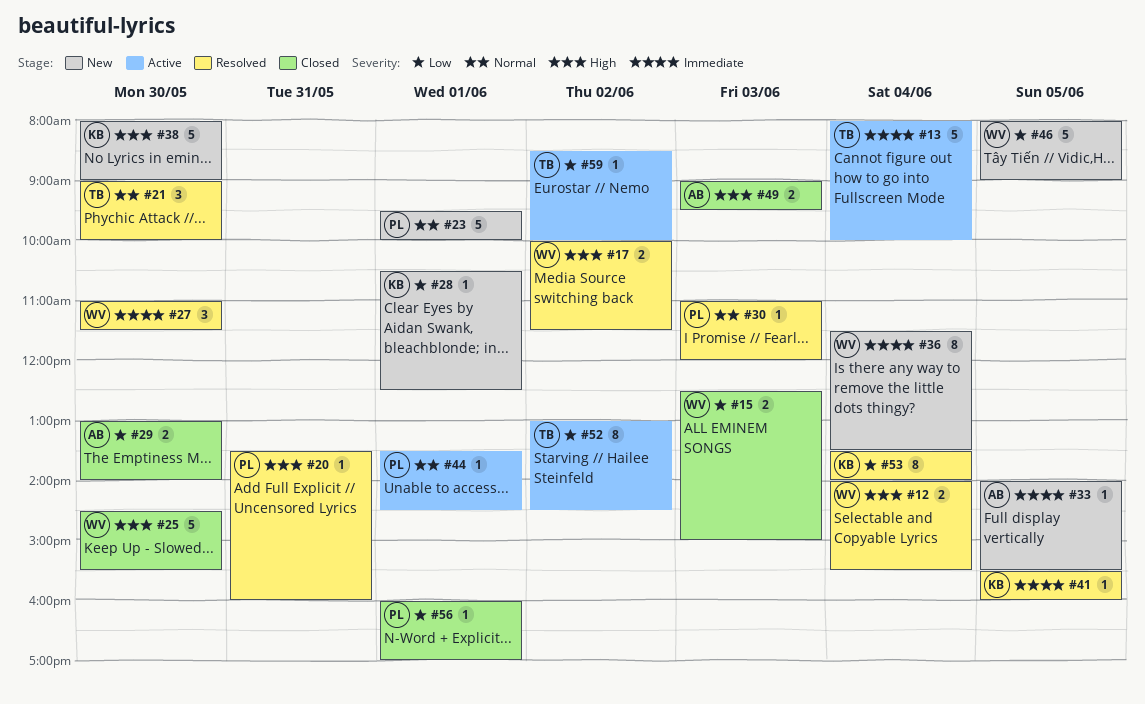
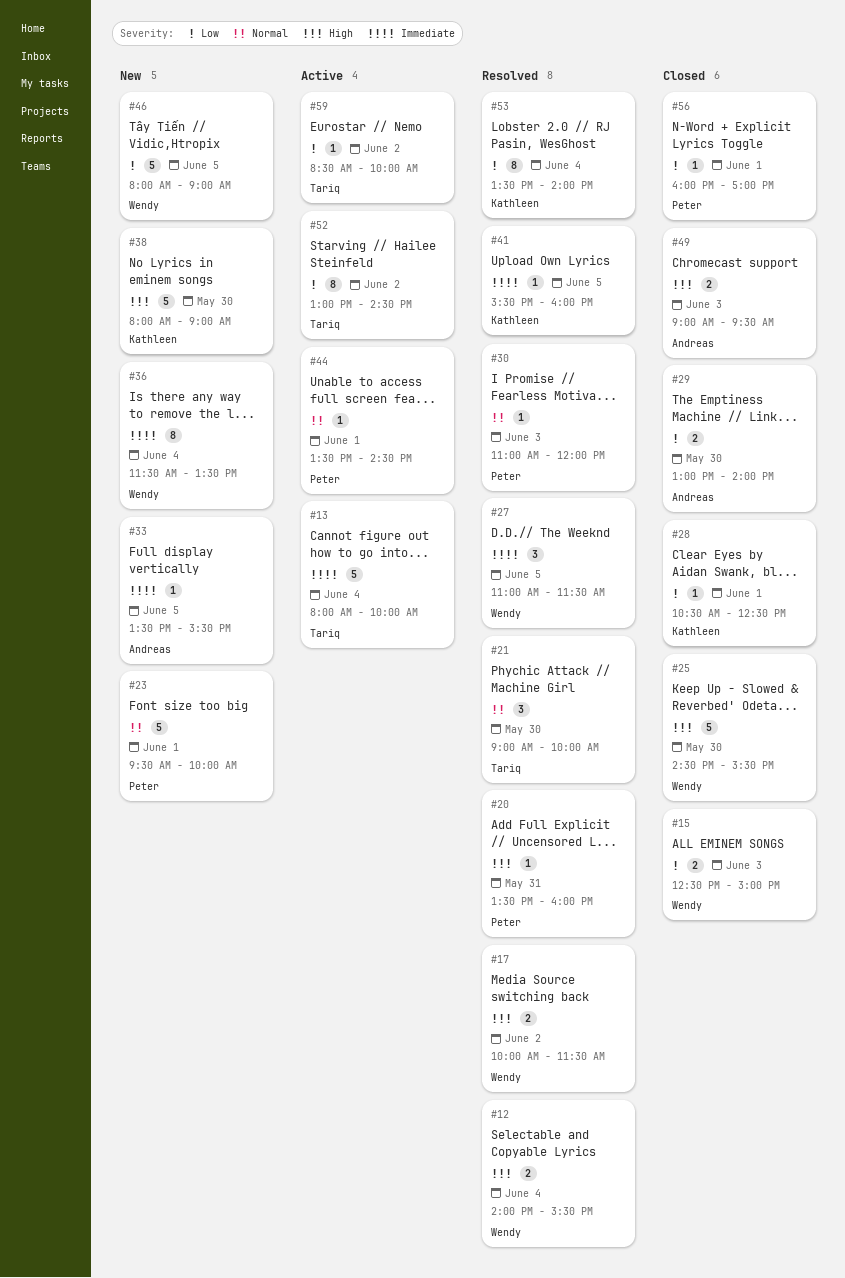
#27, day: May 30 -> Jun 5
#28, status: New -> Closed
#33, begins: 14:00 -> 13:30

